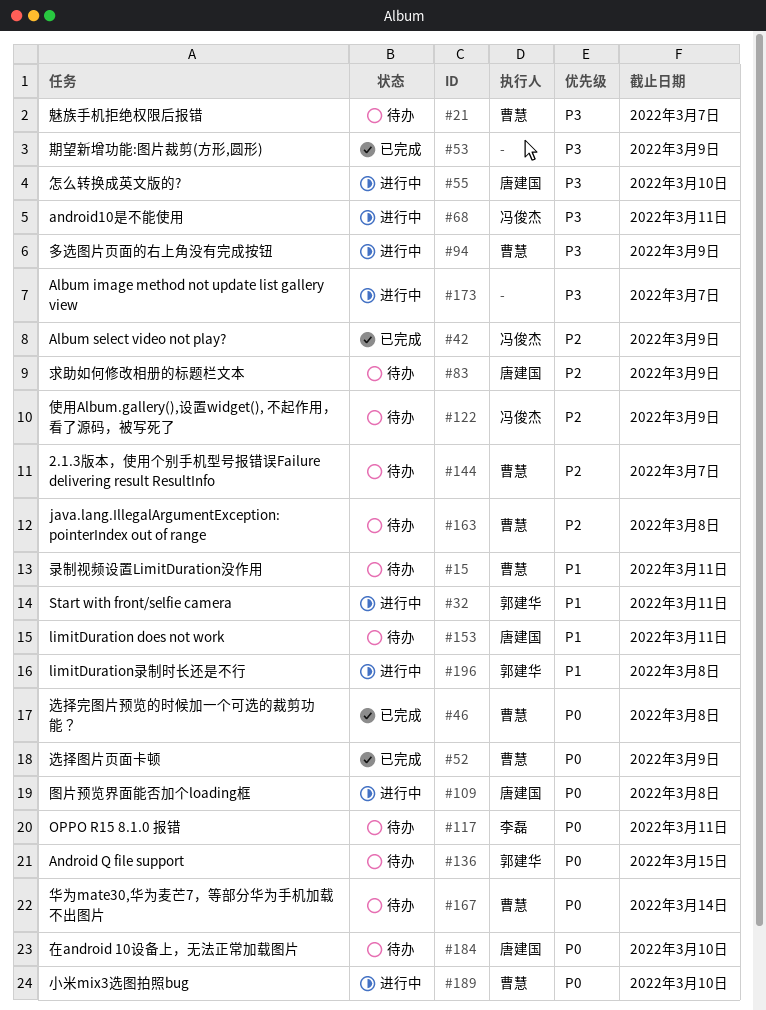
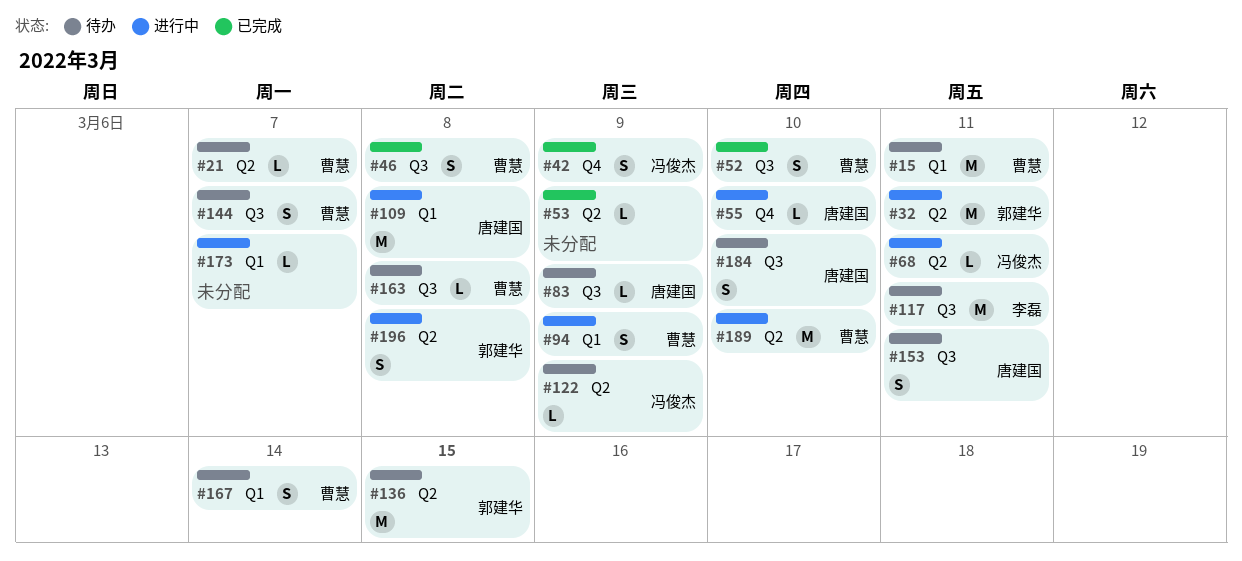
#52, due: Mar 9 -> Mar 10

